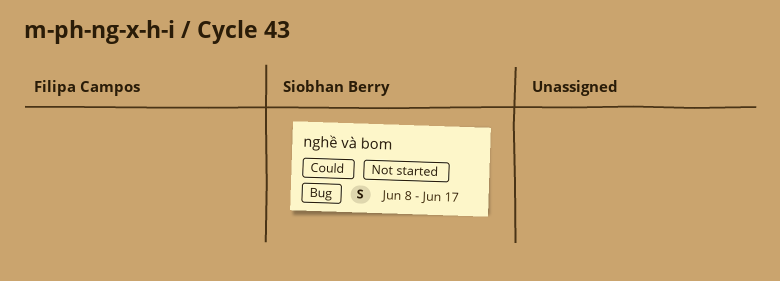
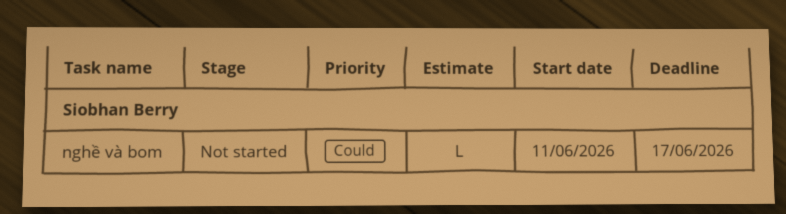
nghề và bom, estimate: S -> L
nghề và bom, start: Jun 8 -> Jun 11

